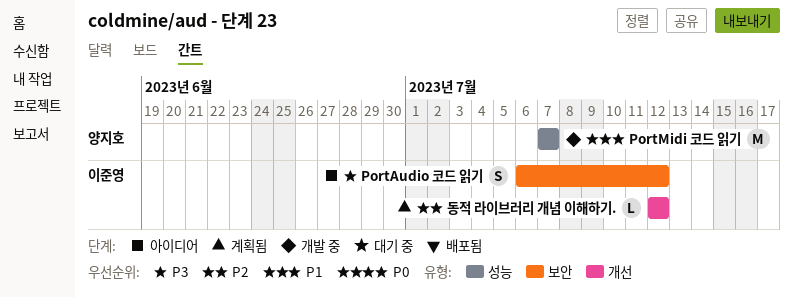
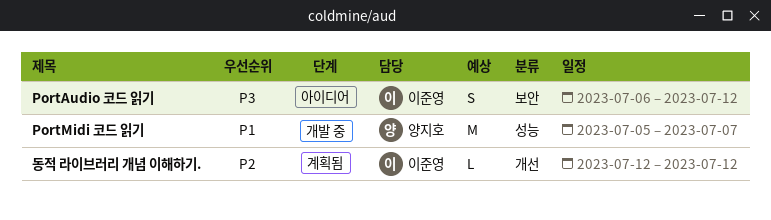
PortMidi 코드 읽기, start: Jul 7 -> Jul 5

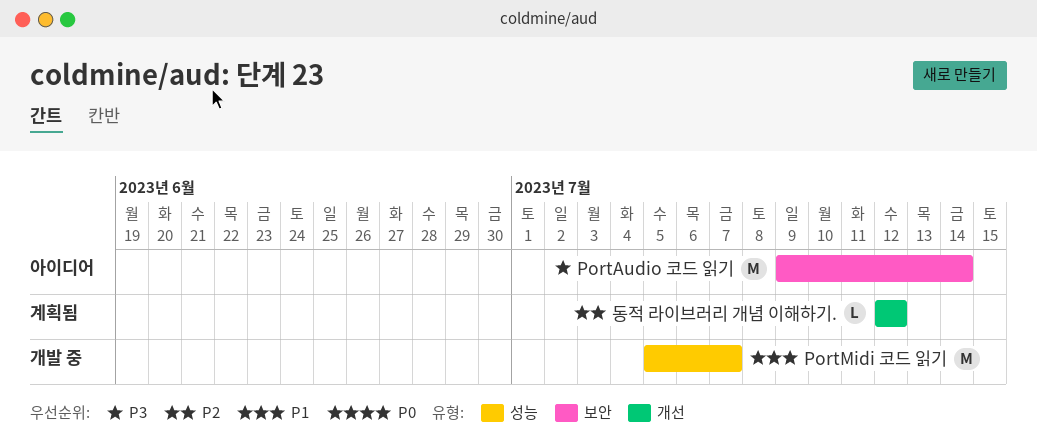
PortAudio 코드 읽기, estimate: S -> M
PortAudio 코드 읽기, start: Jul 6 -> Jul 9
PortAudio 코드 읽기, due: Jul 12 -> Jul 14

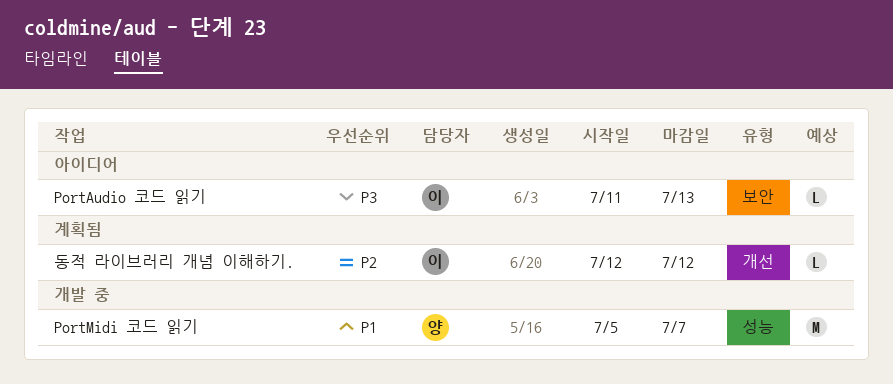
PortAudio 코드 읽기, estimate: M -> L
PortAudio 코드 읽기, start: Jul 9 -> Jul 11
PortAudio 코드 읽기, due: Jul 14 -> Jul 13

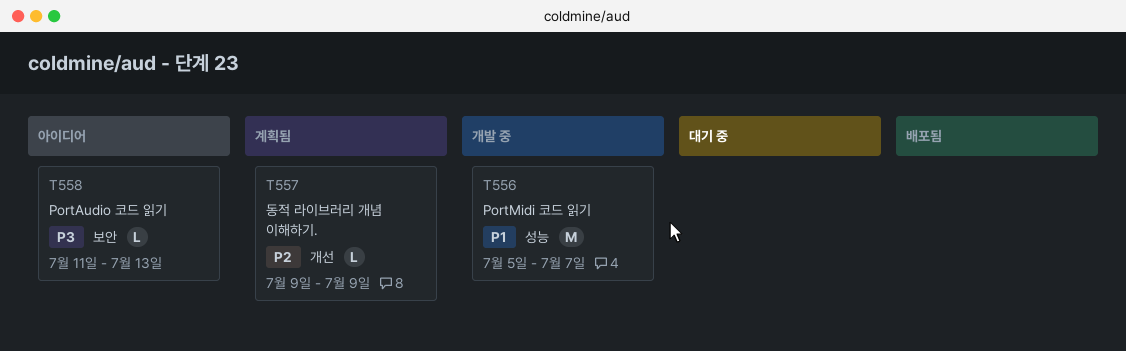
동적 라이브러리 개념 이해하기., start: Jul 12 -> Jul 9
동적 라이브러리 개념 이해하기., due: Jul 12 -> Jul 9

